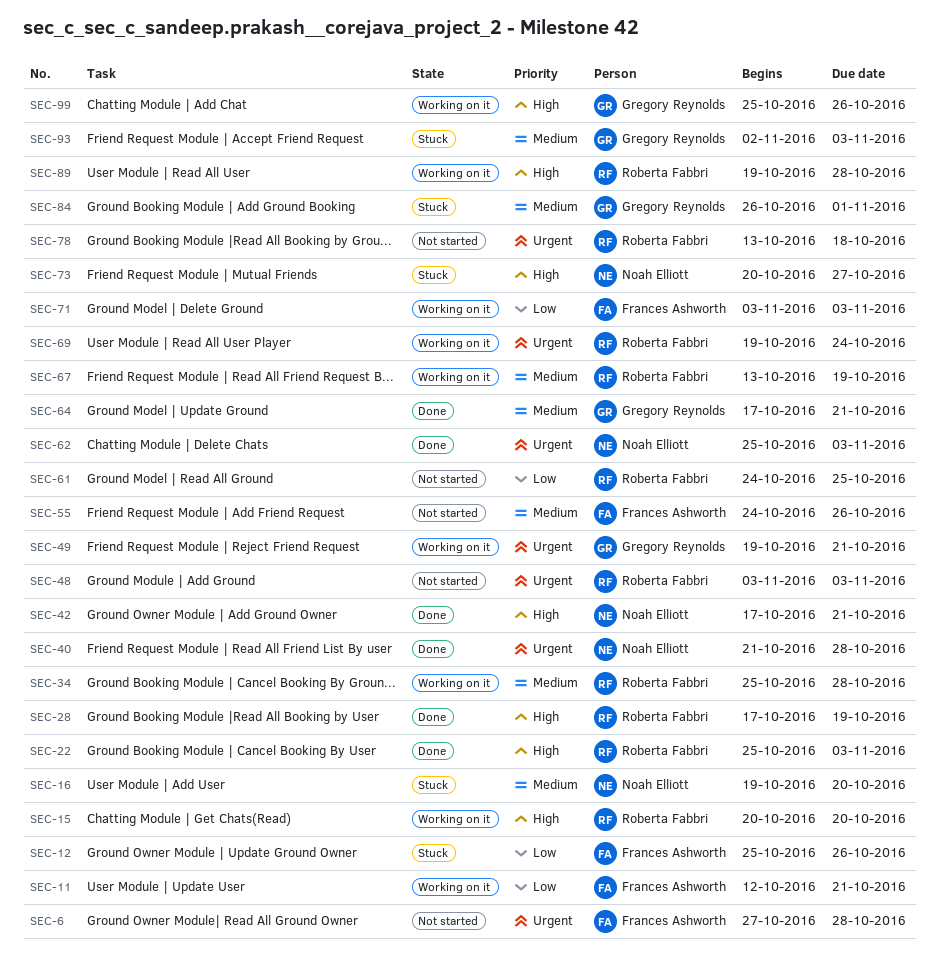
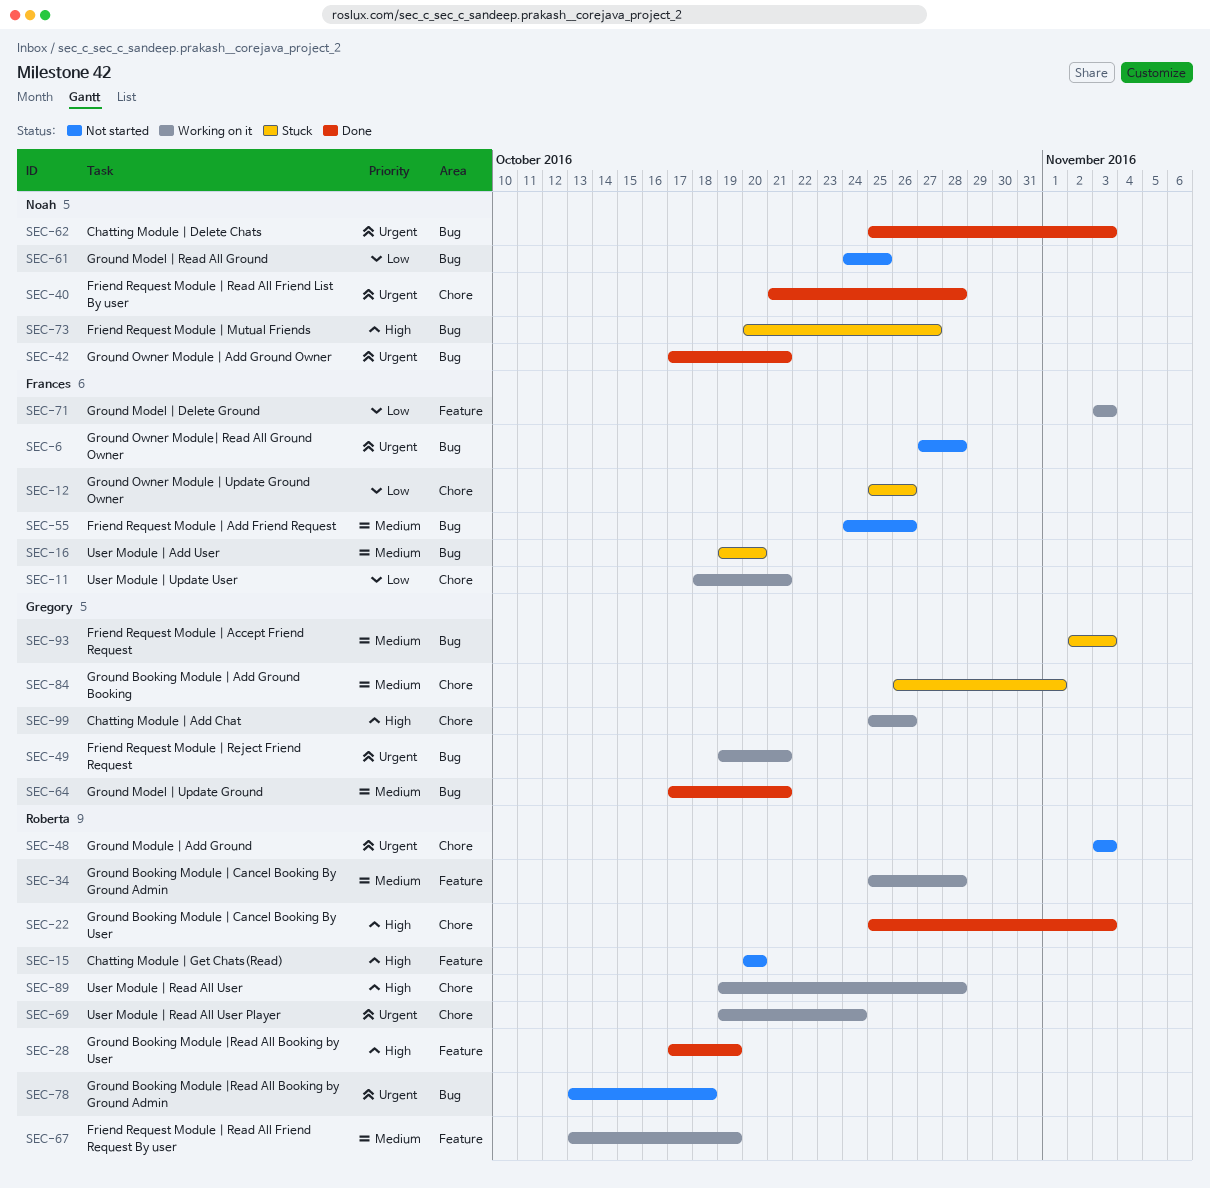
SEC-11, start: Oct 12 -> Oct 18
SEC-15, status: Working on it -> Not started
SEC-16, owner: Noah Elliott -> Frances Ashworth
SEC-42, priority: High -> Urgent
SEC-61, owner: Roberta Fabbri -> Noah Elliott

